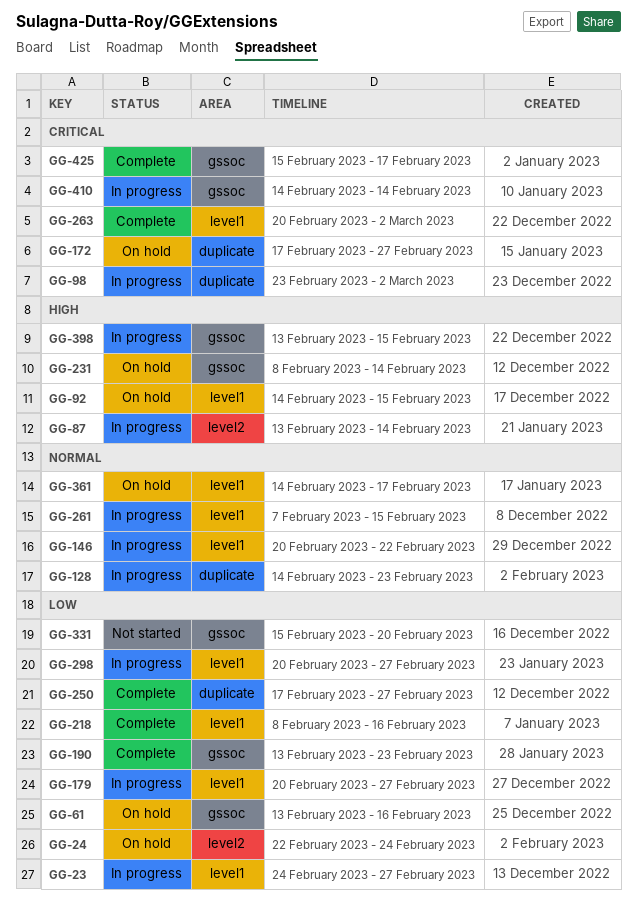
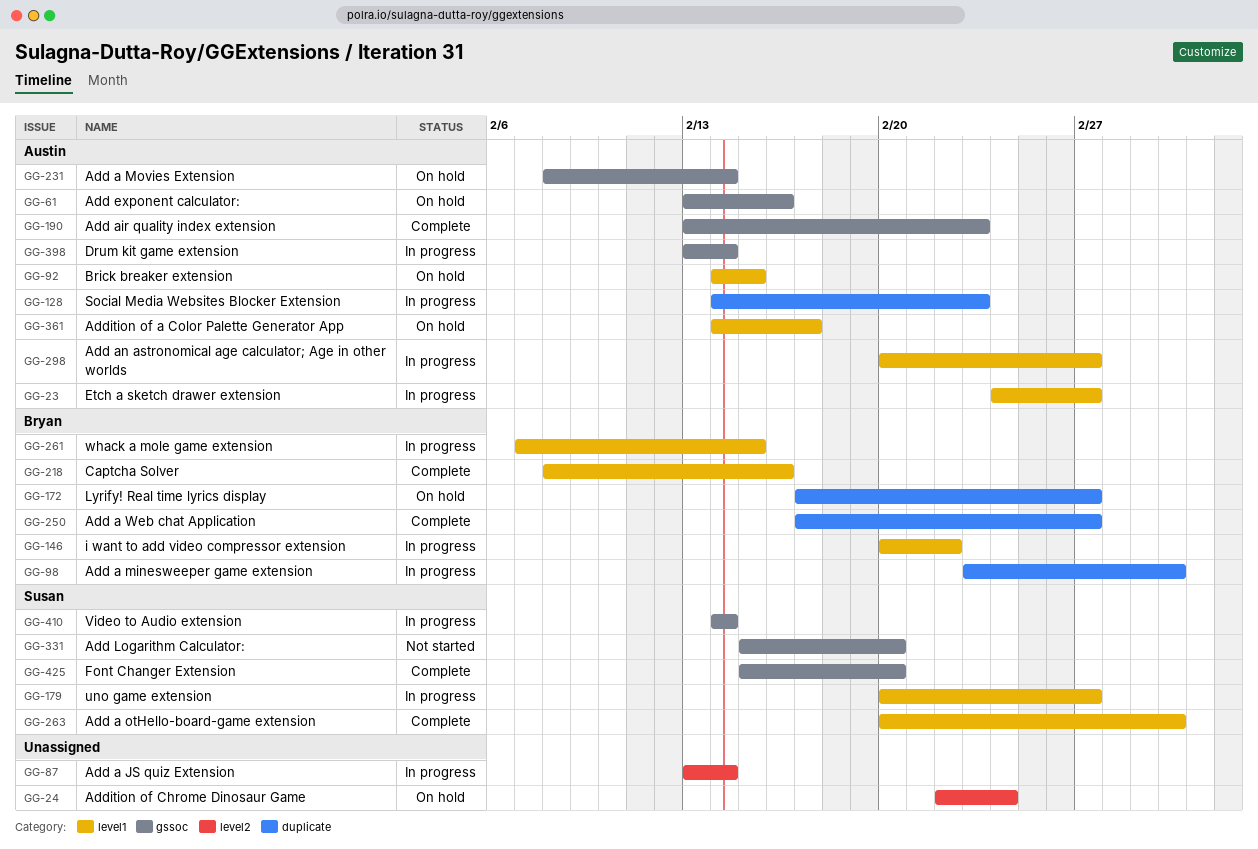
GG-398, due: Feb 15 -> Feb 14
GG-425, due: Feb 17 -> Feb 20

